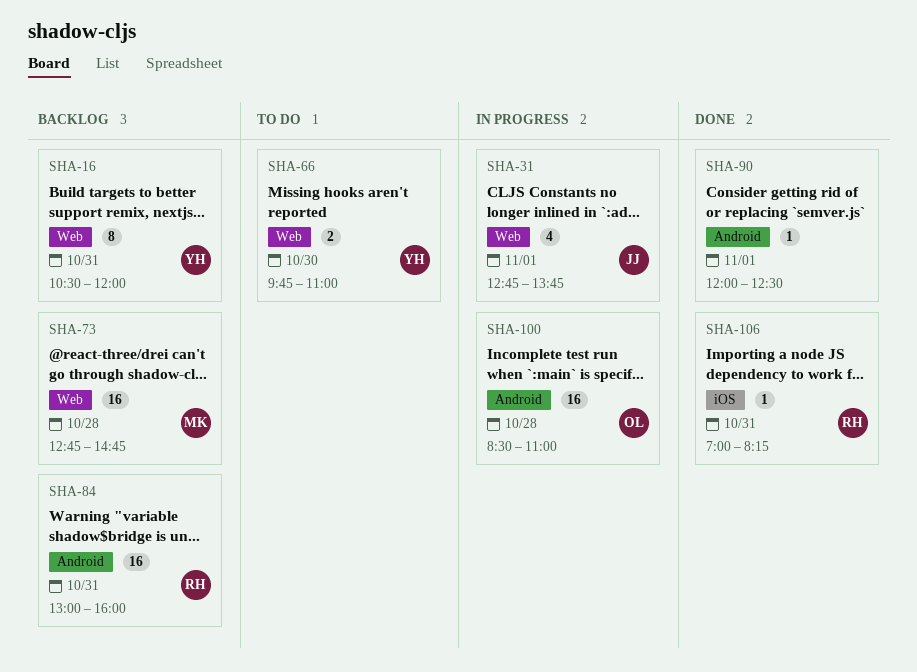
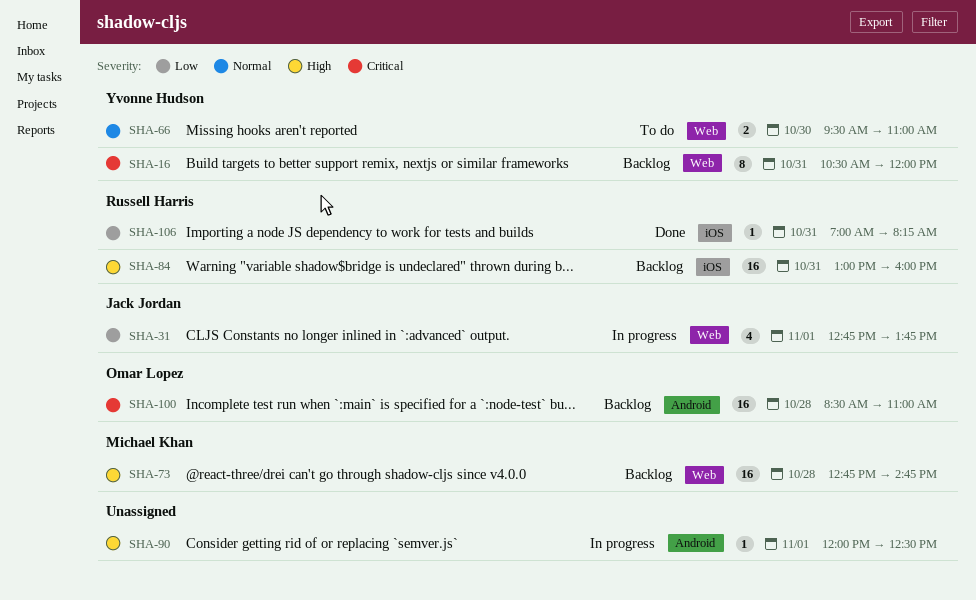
SHA-66, begins: 09:45 -> 09:30
SHA-84, label: Android -> iOS
SHA-90, status: Done -> In progress
SHA-100, status: In progress -> Backlog

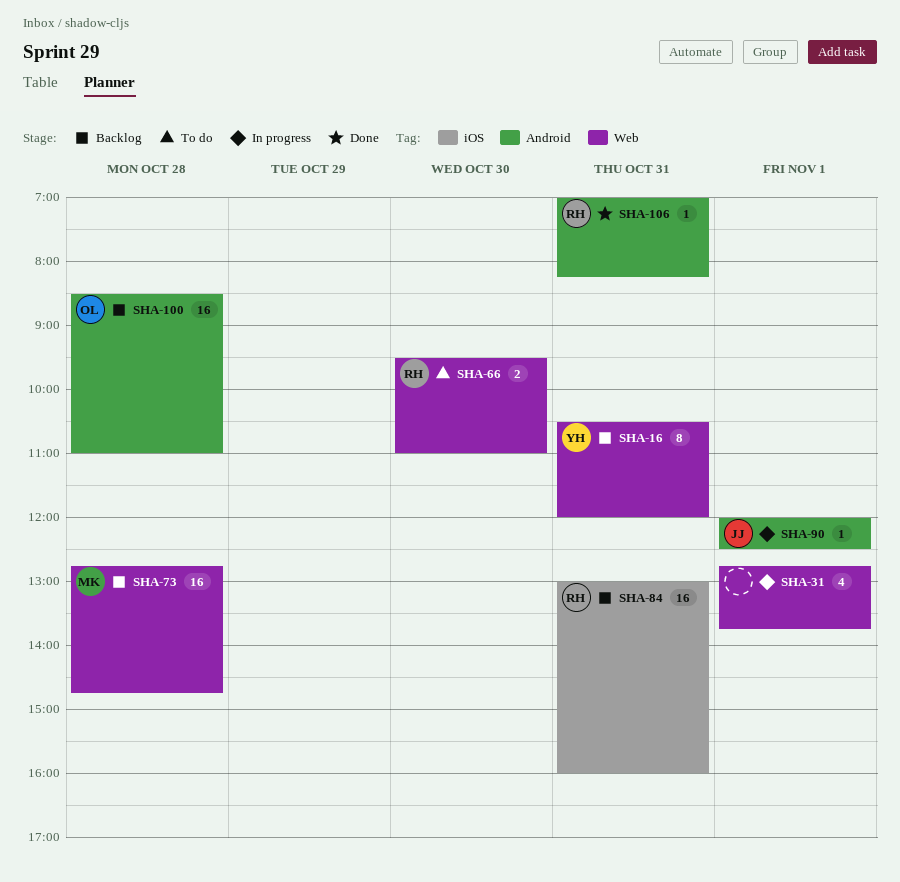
SHA-31, owner: Jack Jordan -> none
SHA-66, owner: Yvonne Hudson -> Russell Harris
SHA-90, owner: none -> Jack Jordan
SHA-106, label: iOS -> Android

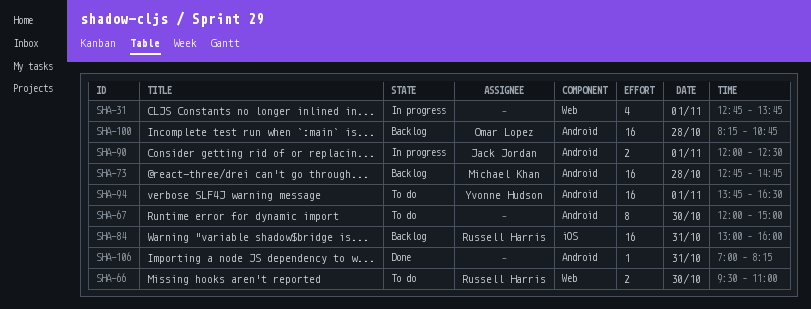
SHA-16: present -> none
SHA-67: none -> present
SHA-73, label: Web -> Android
SHA-90, estimate: 1 -> 2
SHA-94: none -> present
SHA-100, begins: 08:30 -> 08:15
SHA-100, ends: 11:00 -> 10:45
SHA-106, owner: Russell Harris -> none

